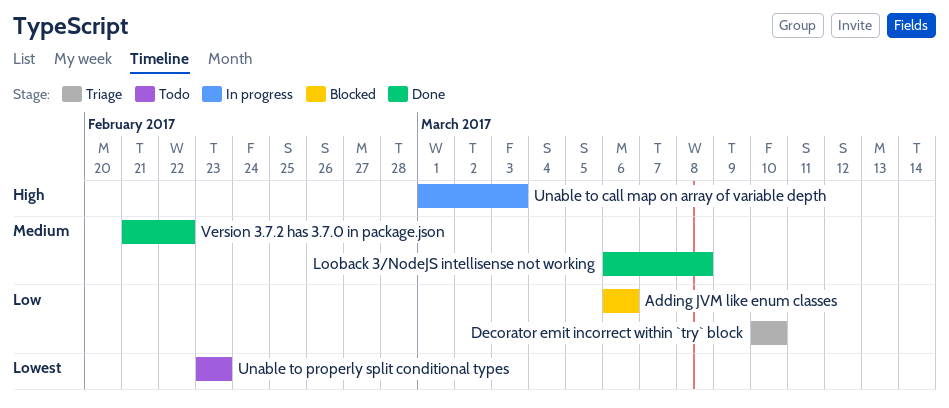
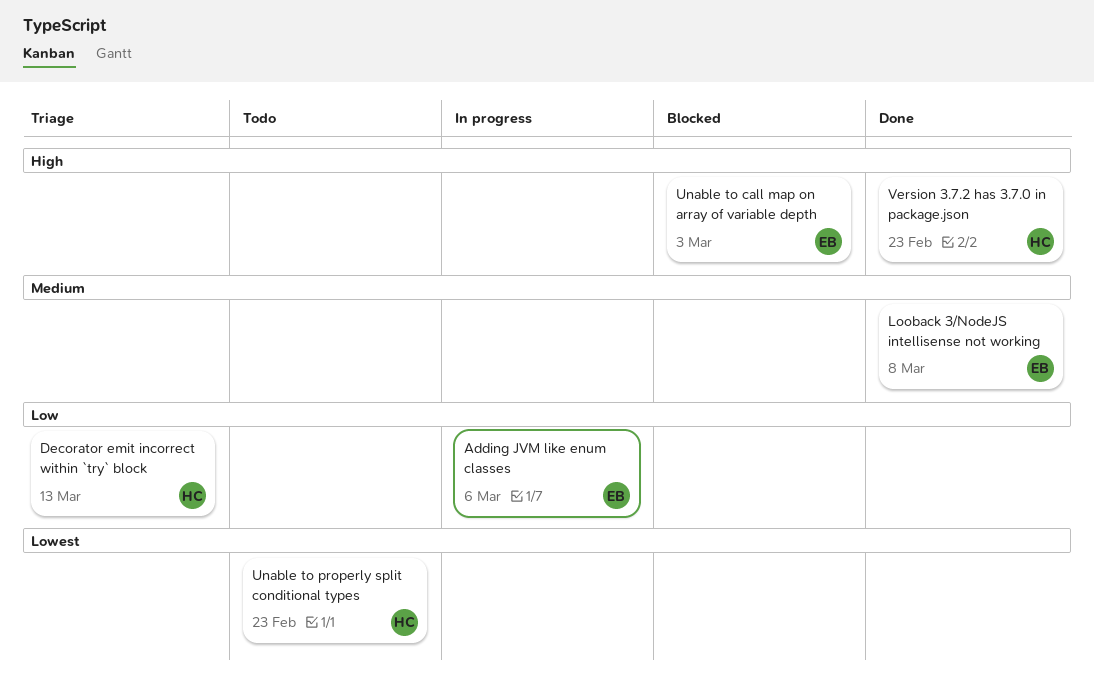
Adding JVM like enum classes, status: Blocked -> In progress
Decorator emit incorrect within `try` block, due: Mar 10 -> Mar 13
Unable to call map on array of variable depth, status: In progress -> Blocked
Version 3.7.2 has 3.7.0 in package.json, priority: Medium -> High
Version 3.7.2 has 3.7.0 in package.json, due: Feb 22 -> Feb 23

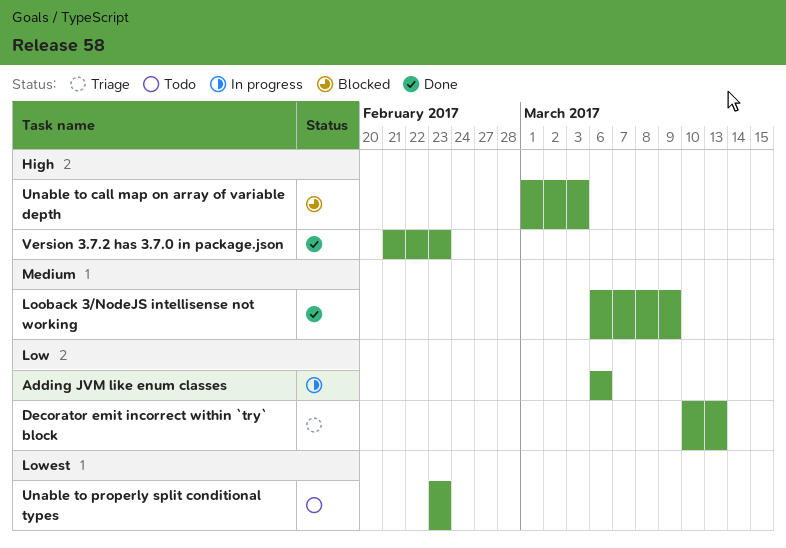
Looback 3/NodeJS intellisense not working, due: Mar 8 -> Mar 9

